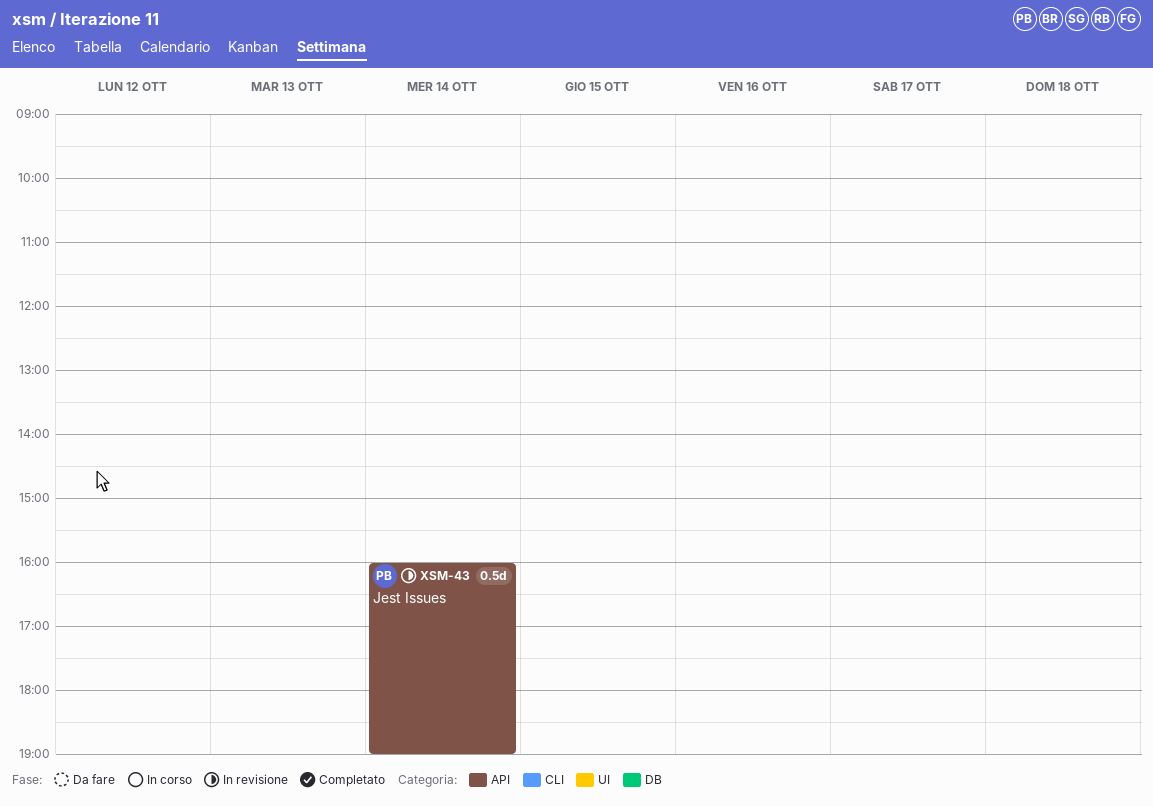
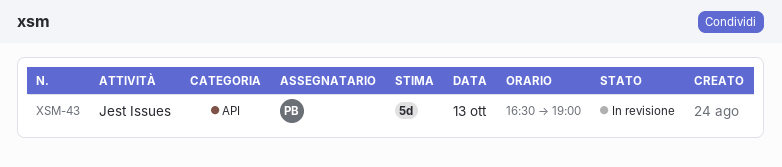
XSM-43, estimate: 0.5d -> 5d
XSM-43, day: Oct 14 -> Oct 13
XSM-43, begins: 16:00 -> 16:30

